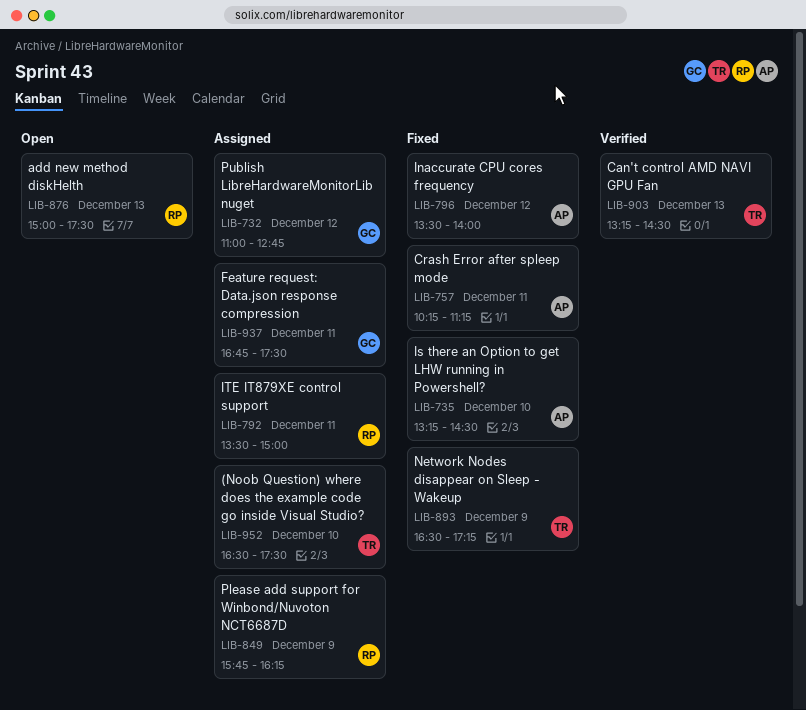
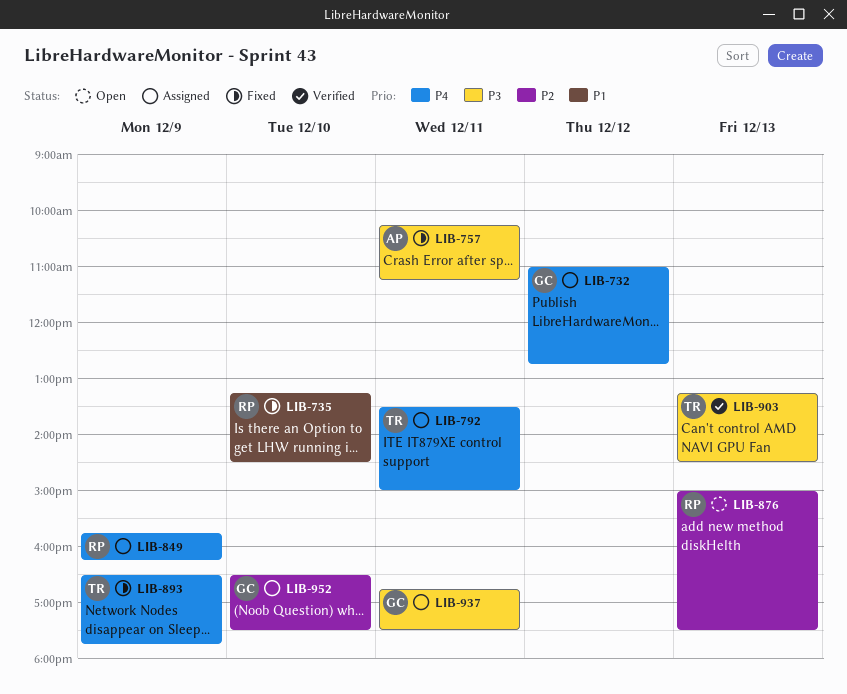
LIB-735, owner: AP -> RP
LIB-792, owner: RP -> TR
LIB-796: present -> none
LIB-893, ends: 17:15 -> 17:45
LIB-952, owner: TR -> GC

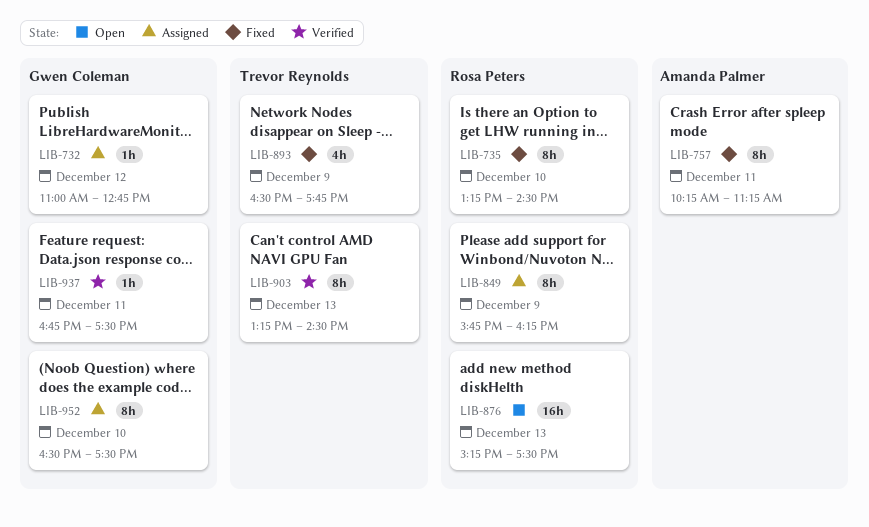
LIB-792: present -> none
LIB-876, begins: 15:00 -> 15:15
LIB-937, status: Assigned -> Verified

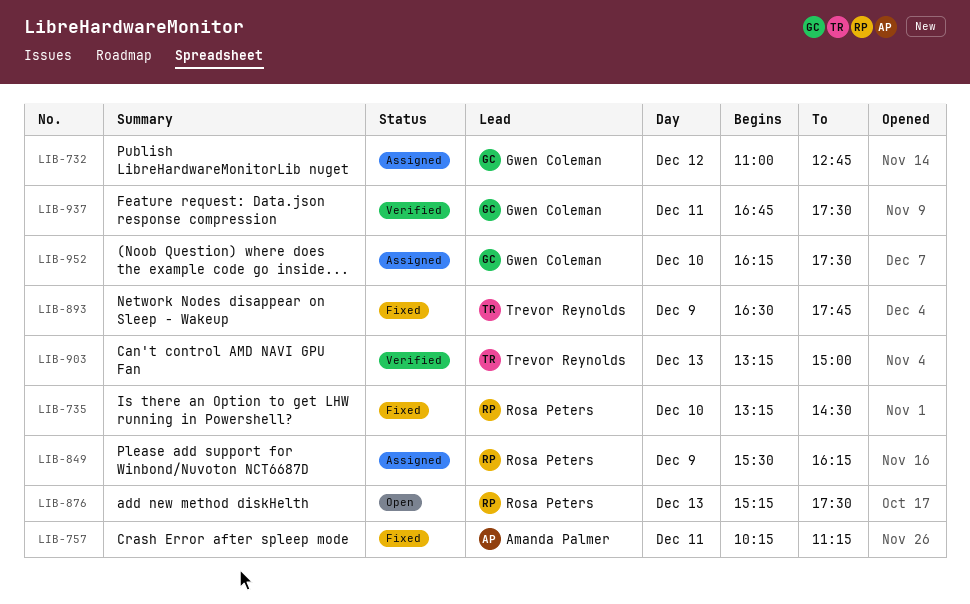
LIB-849, begins: 15:45 -> 15:30
LIB-903, ends: 14:30 -> 15:00
LIB-952, begins: 16:30 -> 16:15

